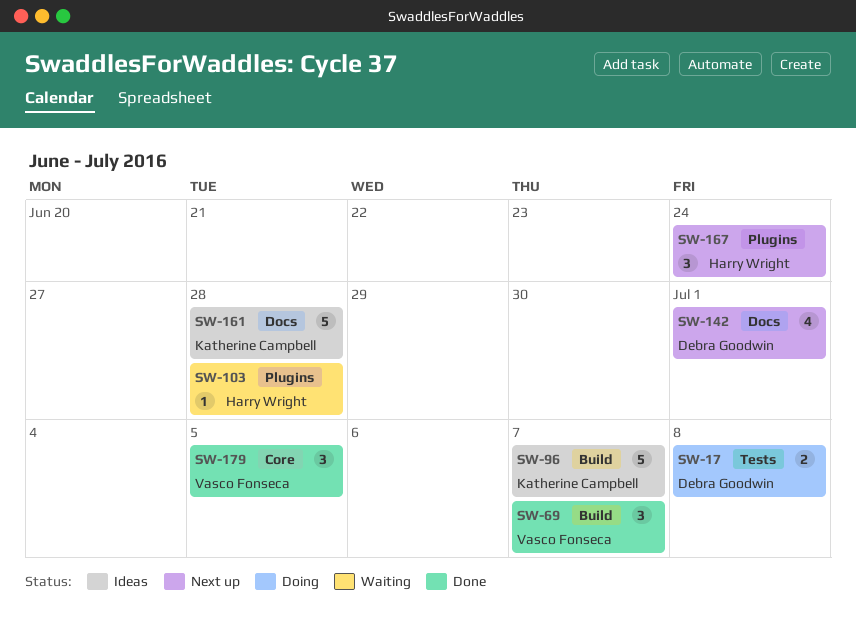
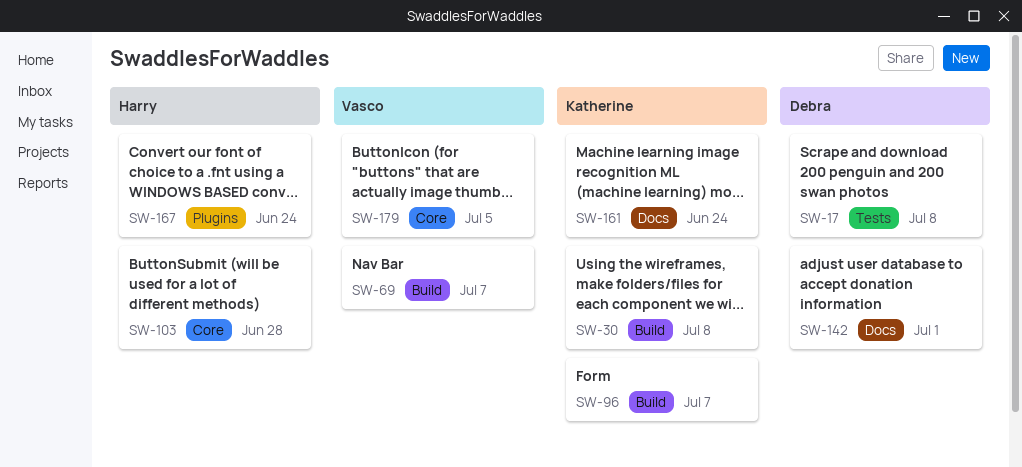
SW-30: none -> present
SW-103, label: Plugins -> Core
SW-161, due: Jun 28 -> Jun 24

